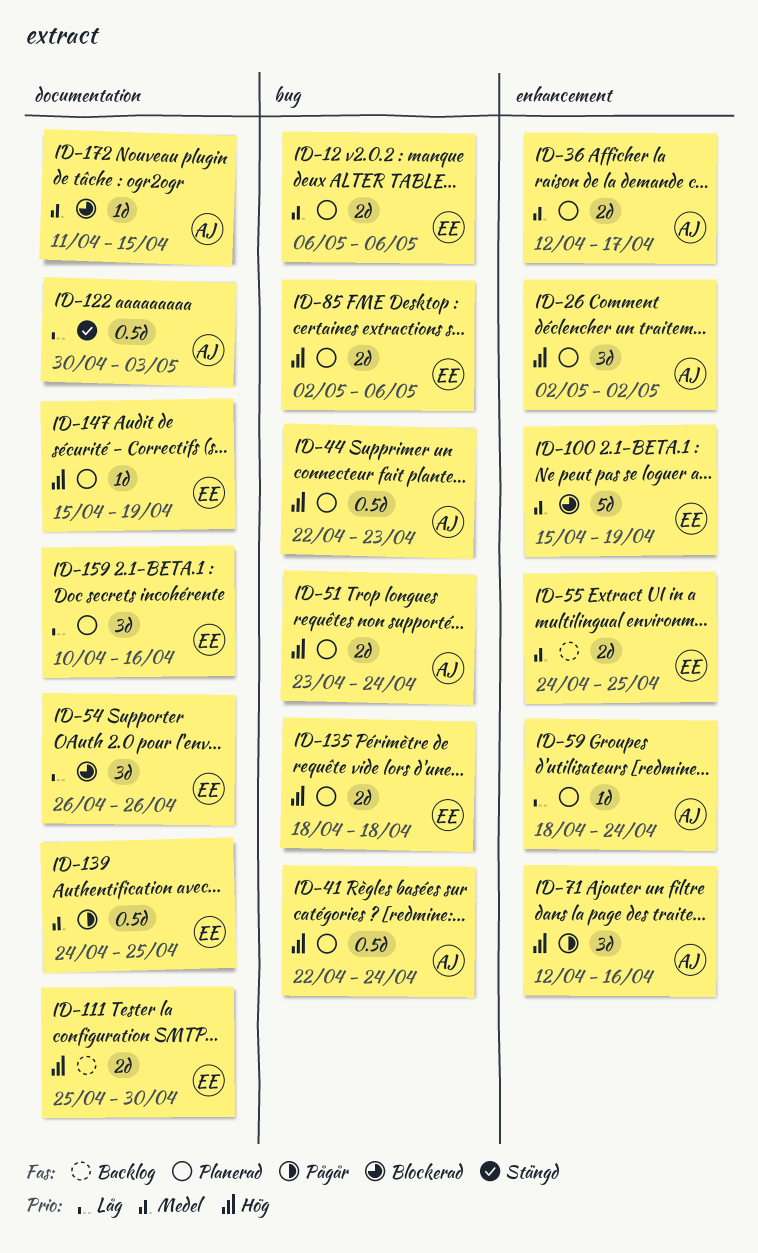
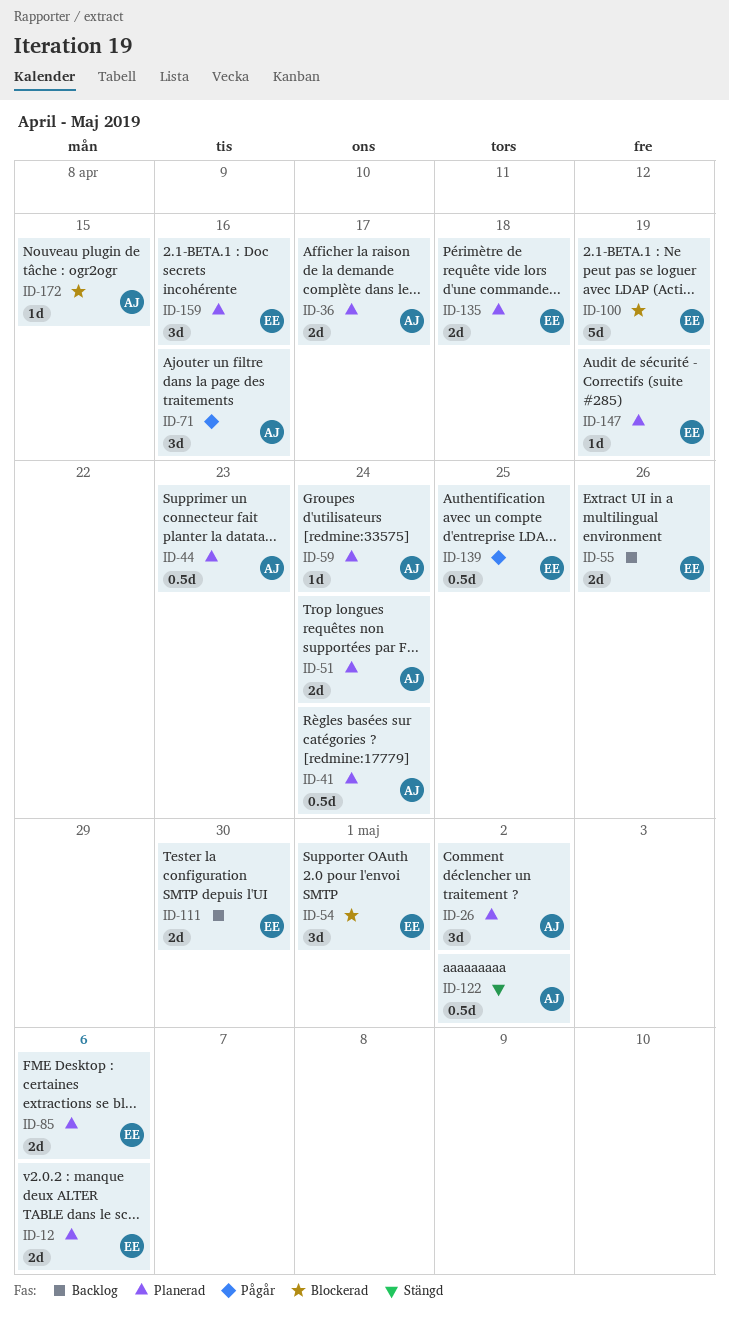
ID-54, due: Apr 26 -> May 1
ID-55, due: Apr 25 -> Apr 26
ID-122, due: May 3 -> May 2

